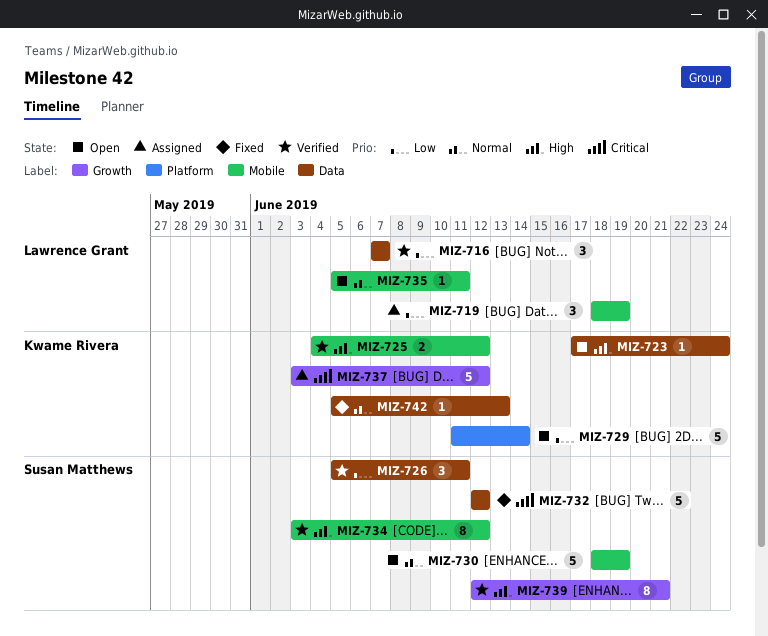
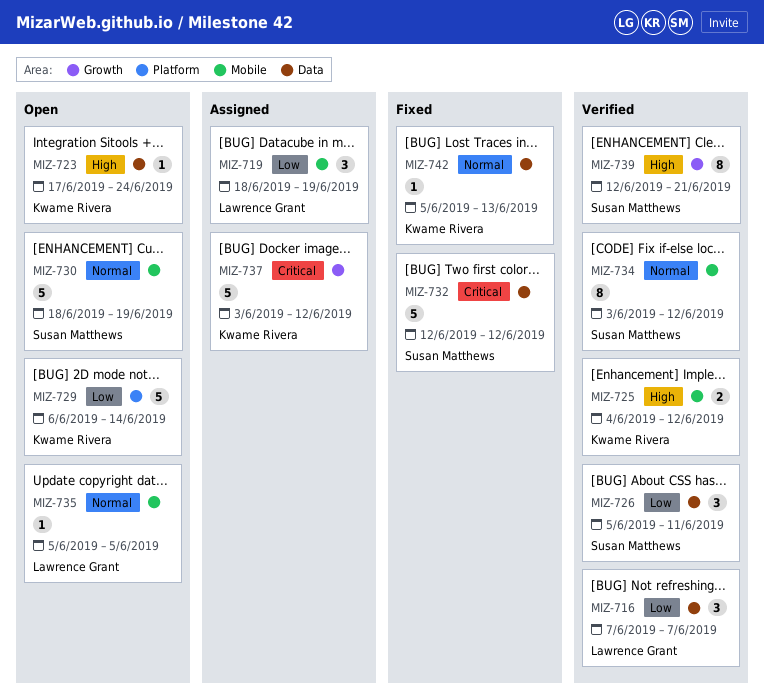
MIZ-729, start: Jun 11 -> Jun 6
MIZ-734, priority: High -> Normal
MIZ-735, due: Jun 11 -> Jun 5

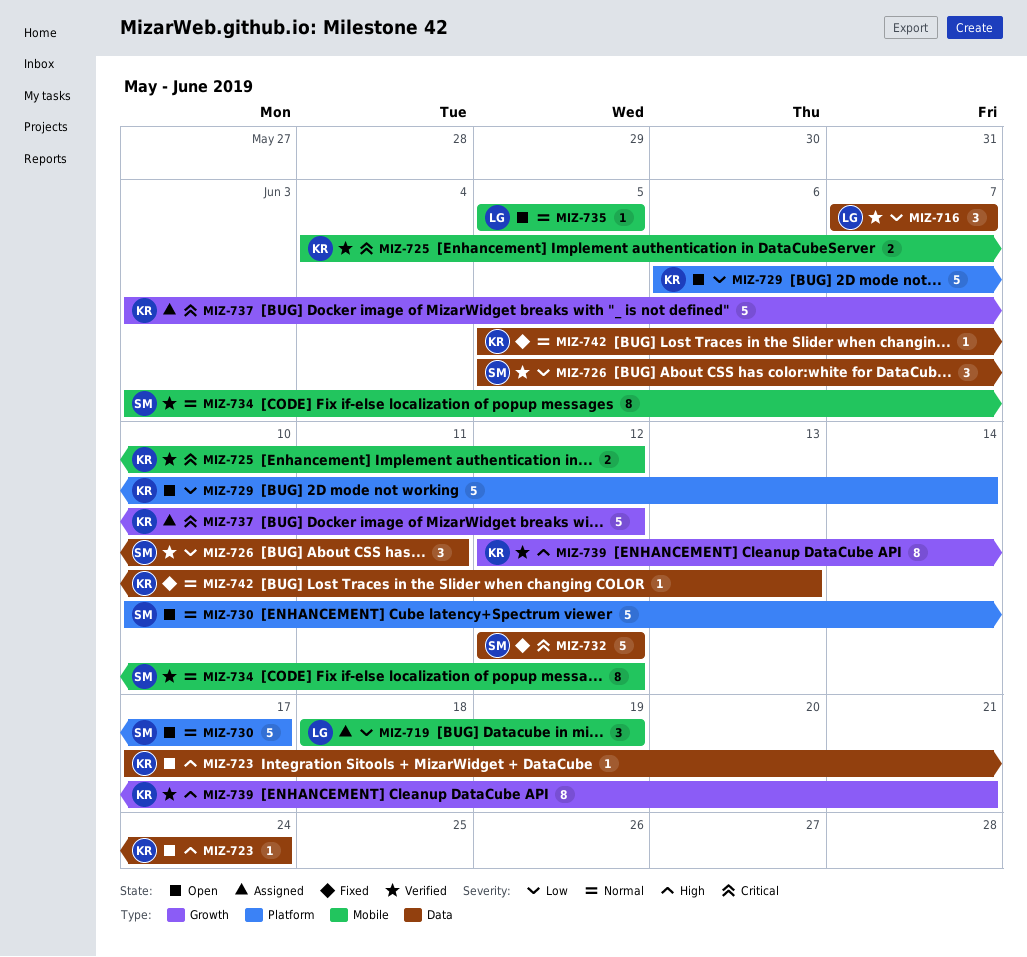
MIZ-725, priority: High -> Critical
MIZ-730, label: Mobile -> Platform
MIZ-730, start: Jun 18 -> Jun 10
MIZ-730, due: Jun 19 -> Jun 17
MIZ-739, owner: Susan Matthews -> Kwame Rivera

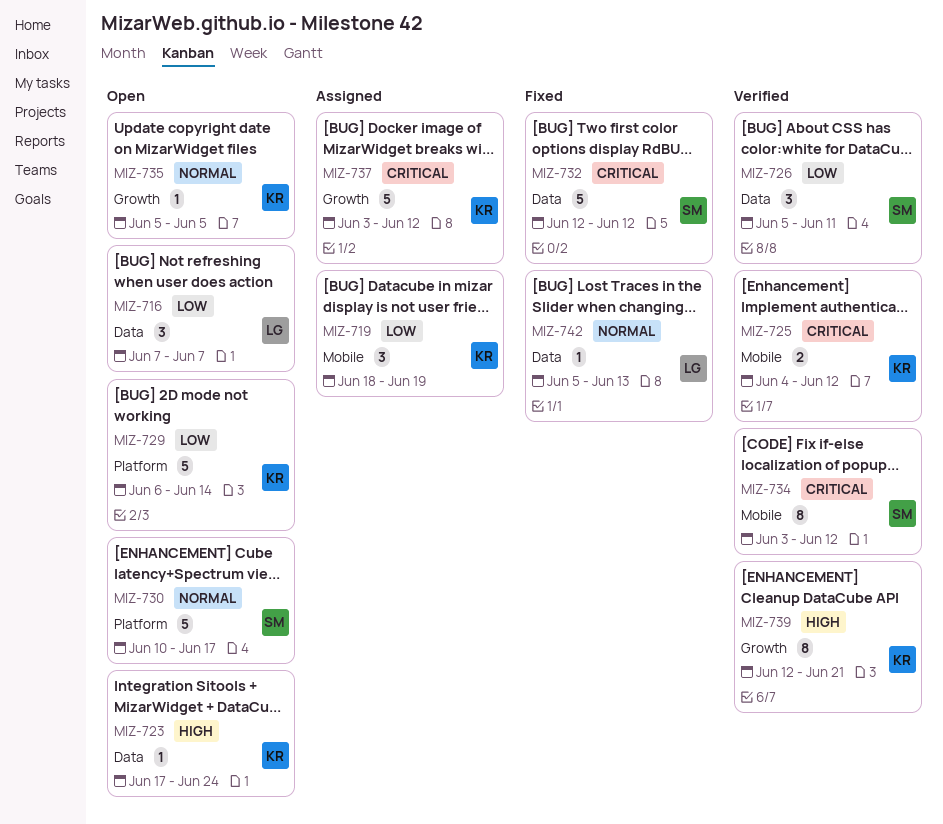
MIZ-716, status: Verified -> Open
MIZ-719, owner: LG -> KR
MIZ-734, priority: Normal -> Critical
MIZ-735, owner: LG -> KR
MIZ-735, label: Mobile -> Growth
MIZ-742, owner: KR -> LG

